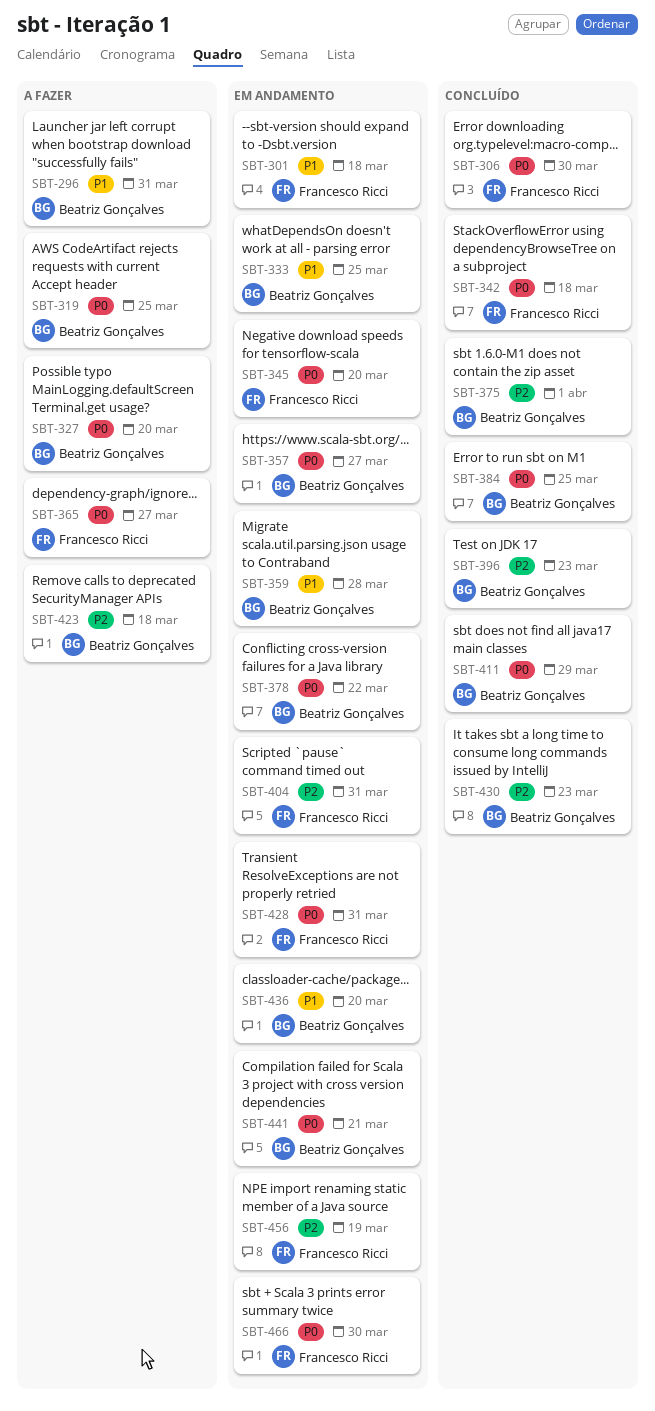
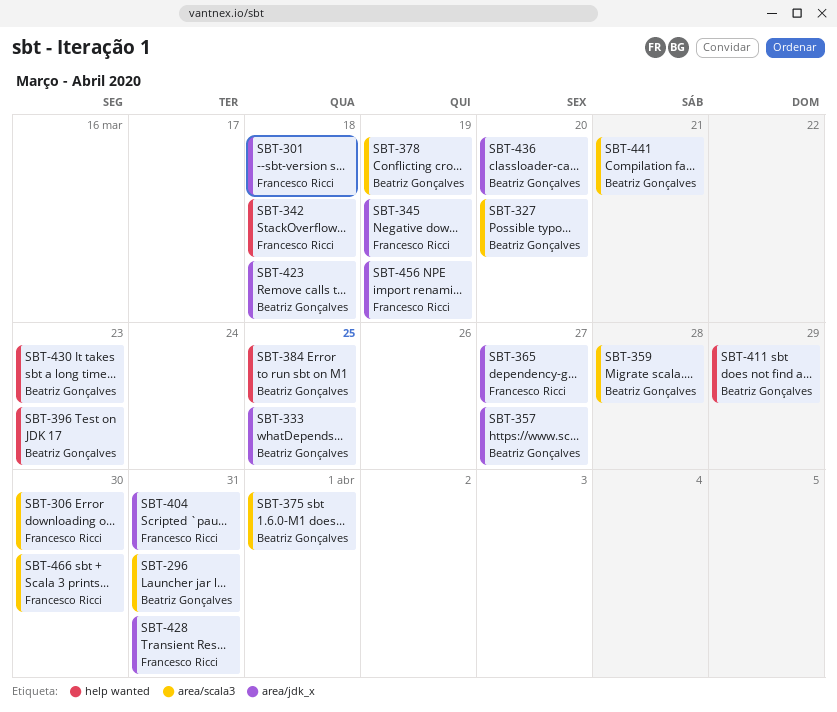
SBT-319: present -> none
SBT-345, due: Mar 20 -> Mar 19
SBT-378, due: Mar 22 -> Mar 19

